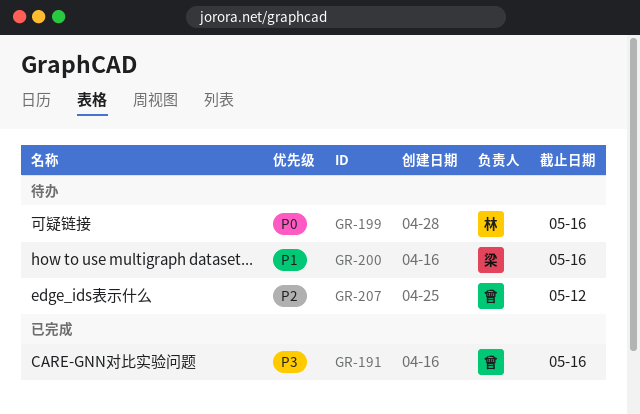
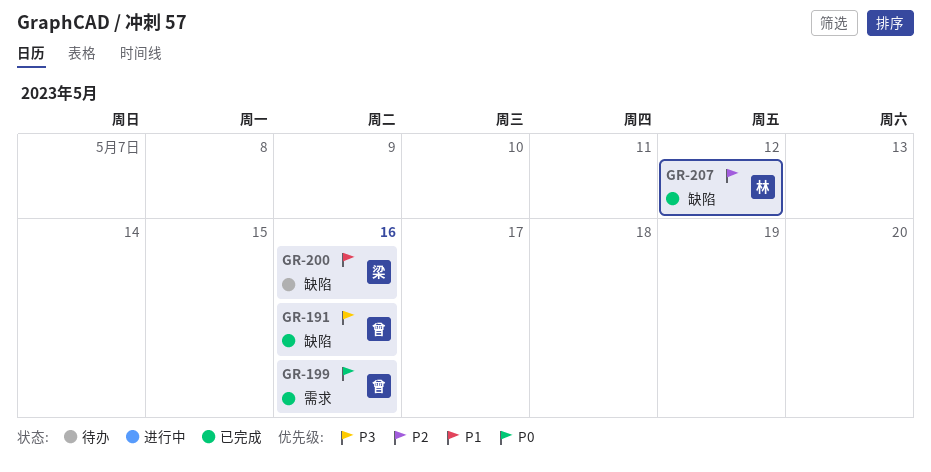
GR-199, status: 待办 -> 已完成
GR-199, owner: 林 -> 曾
GR-207, status: 待办 -> 已完成
GR-207, owner: 曾 -> 林

